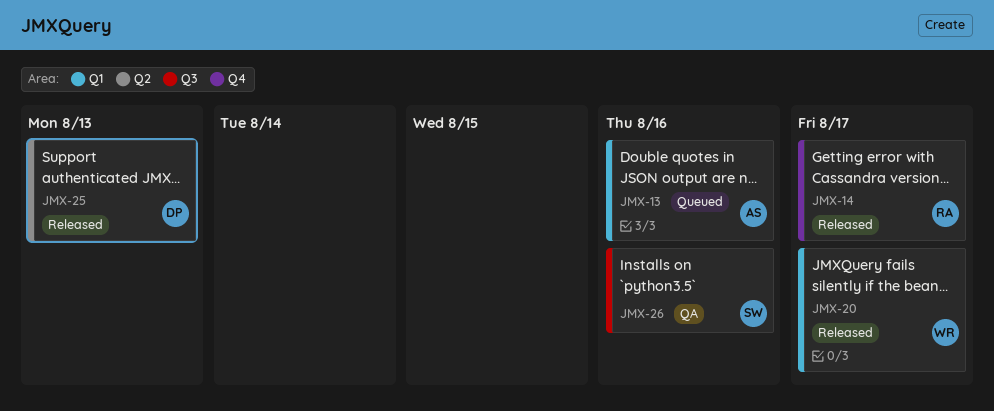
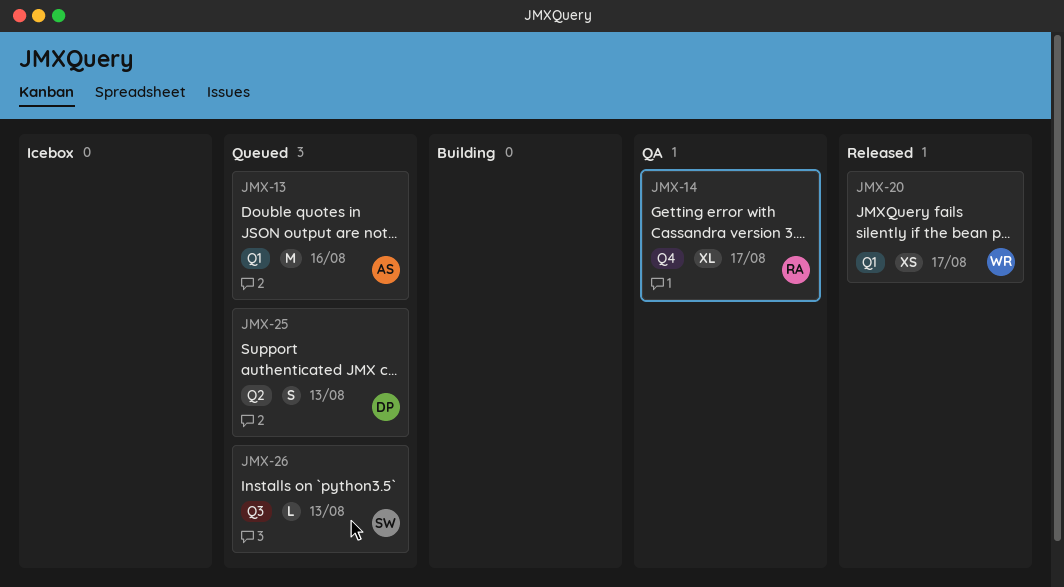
JMX-14, status: Released -> QA
JMX-25, status: Released -> Queued
JMX-26, status: QA -> Queued
JMX-26, due: Aug 16 -> Aug 13

